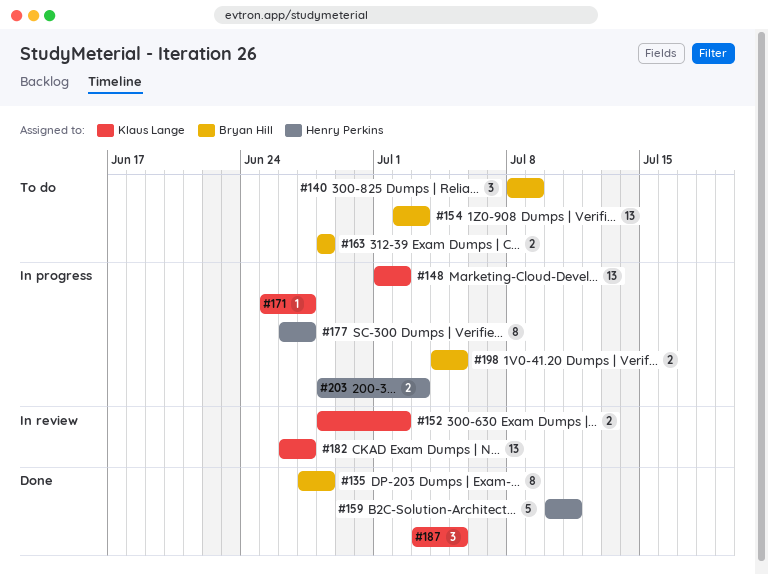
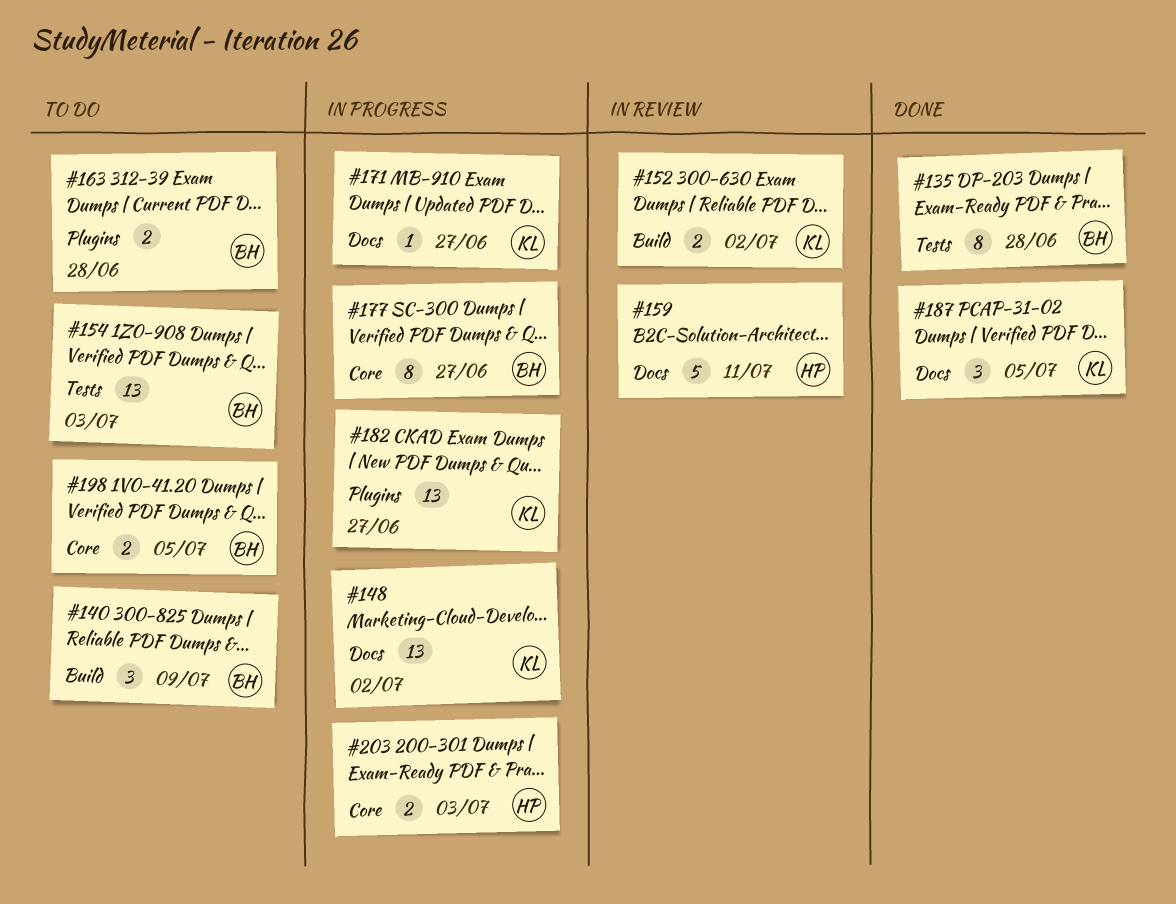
#159, status: Done -> In review
#177, owner: Henry Perkins -> Bryan Hill
#182, status: In review -> In progress
#198, status: In progress -> To do

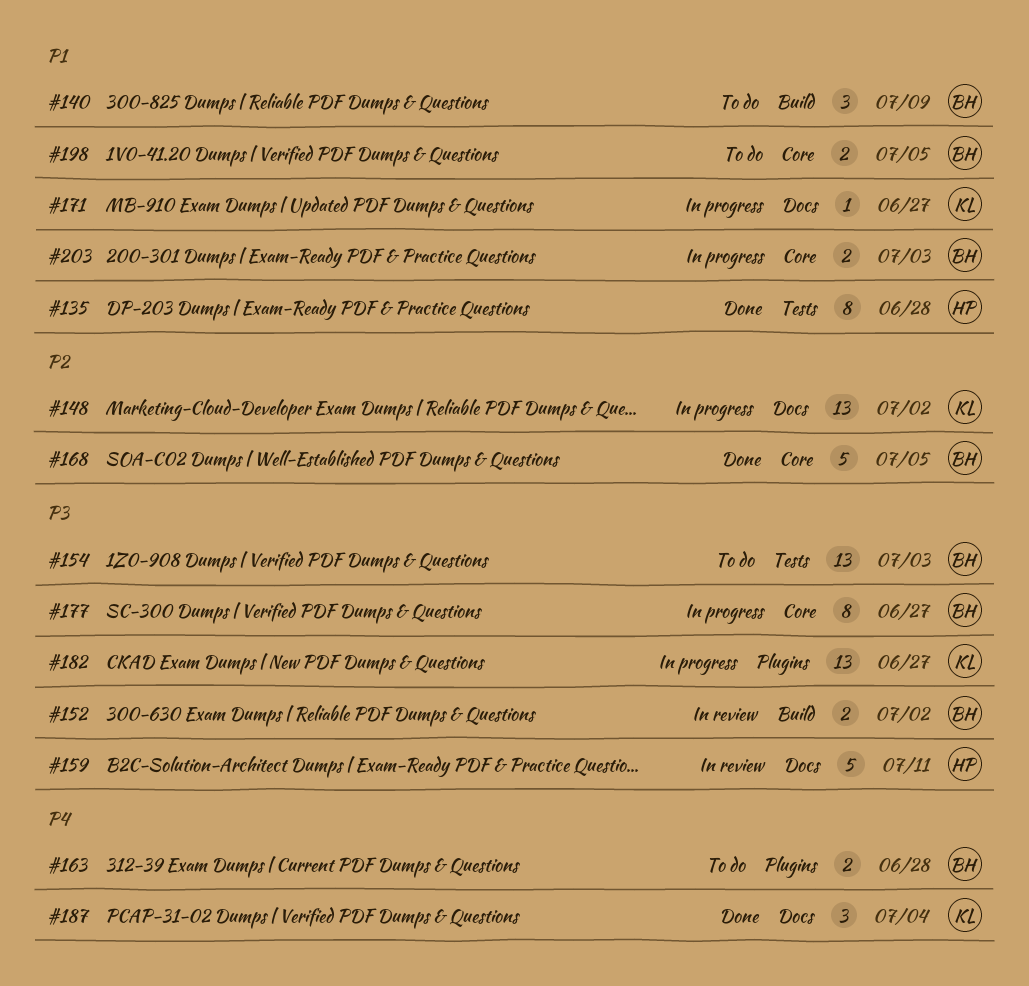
#135, owner: BH -> HP
#152, owner: KL -> BH
#168: none -> present
#187, due: Jul 5 -> Jul 4
#203, owner: HP -> BH

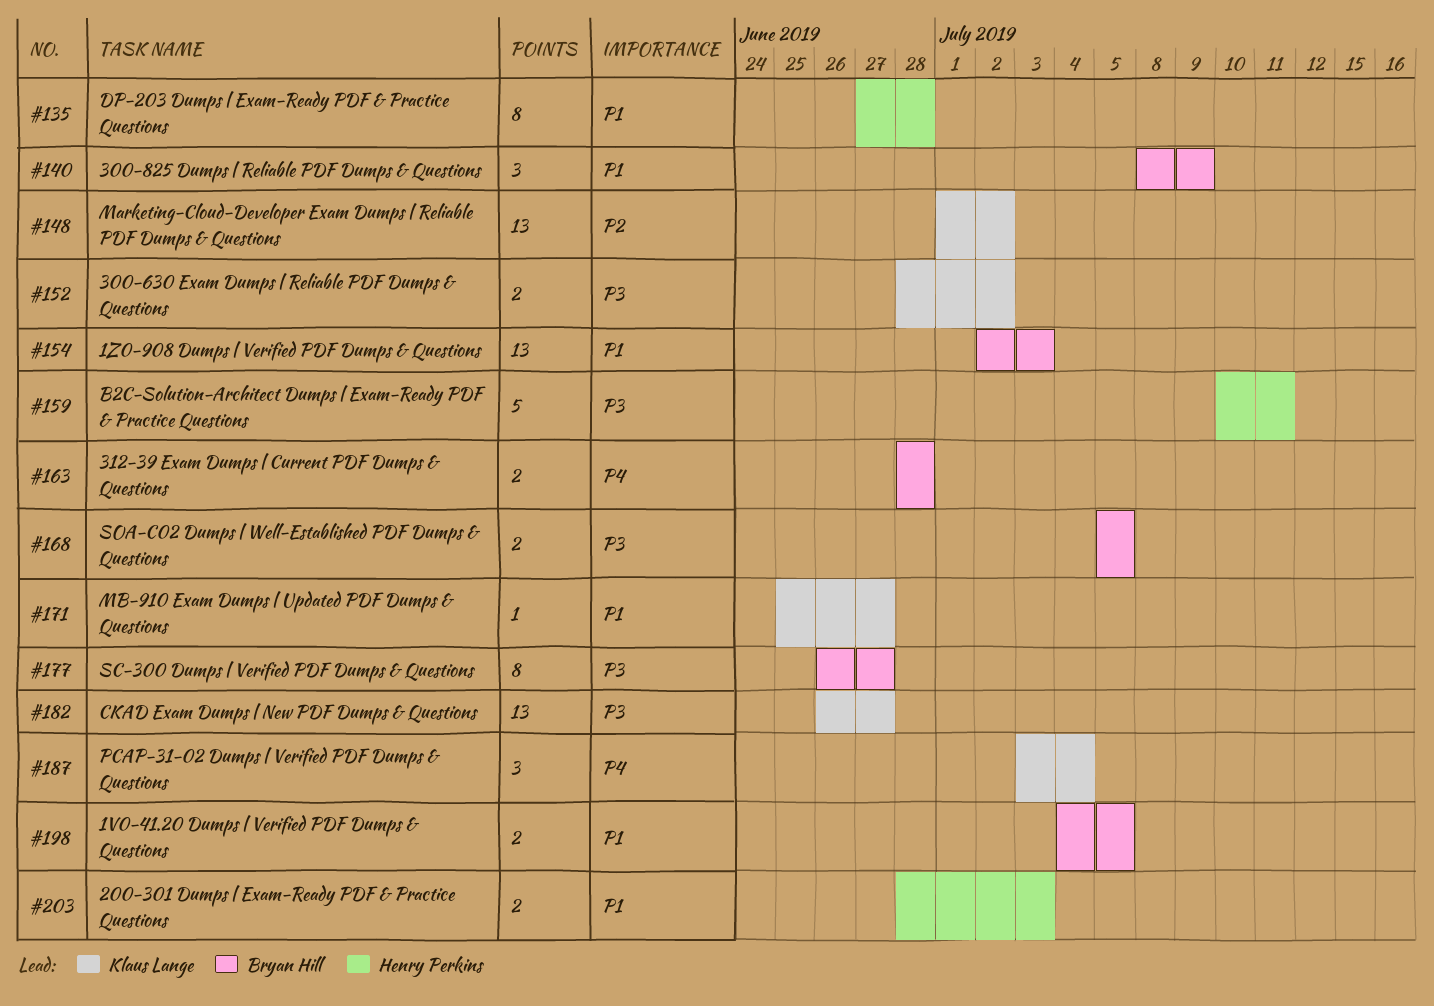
#152, owner: Bryan Hill -> Klaus Lange
#154, priority: P3 -> P1
#168, priority: P2 -> P3
#168, estimate: 5 -> 2
#203, owner: Bryan Hill -> Henry Perkins

